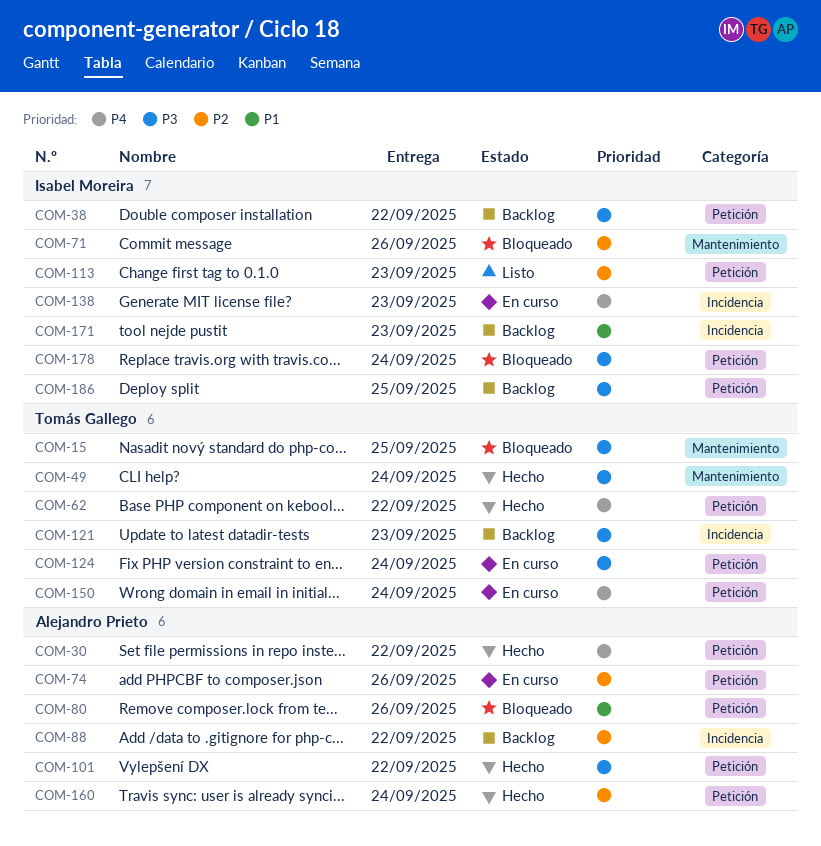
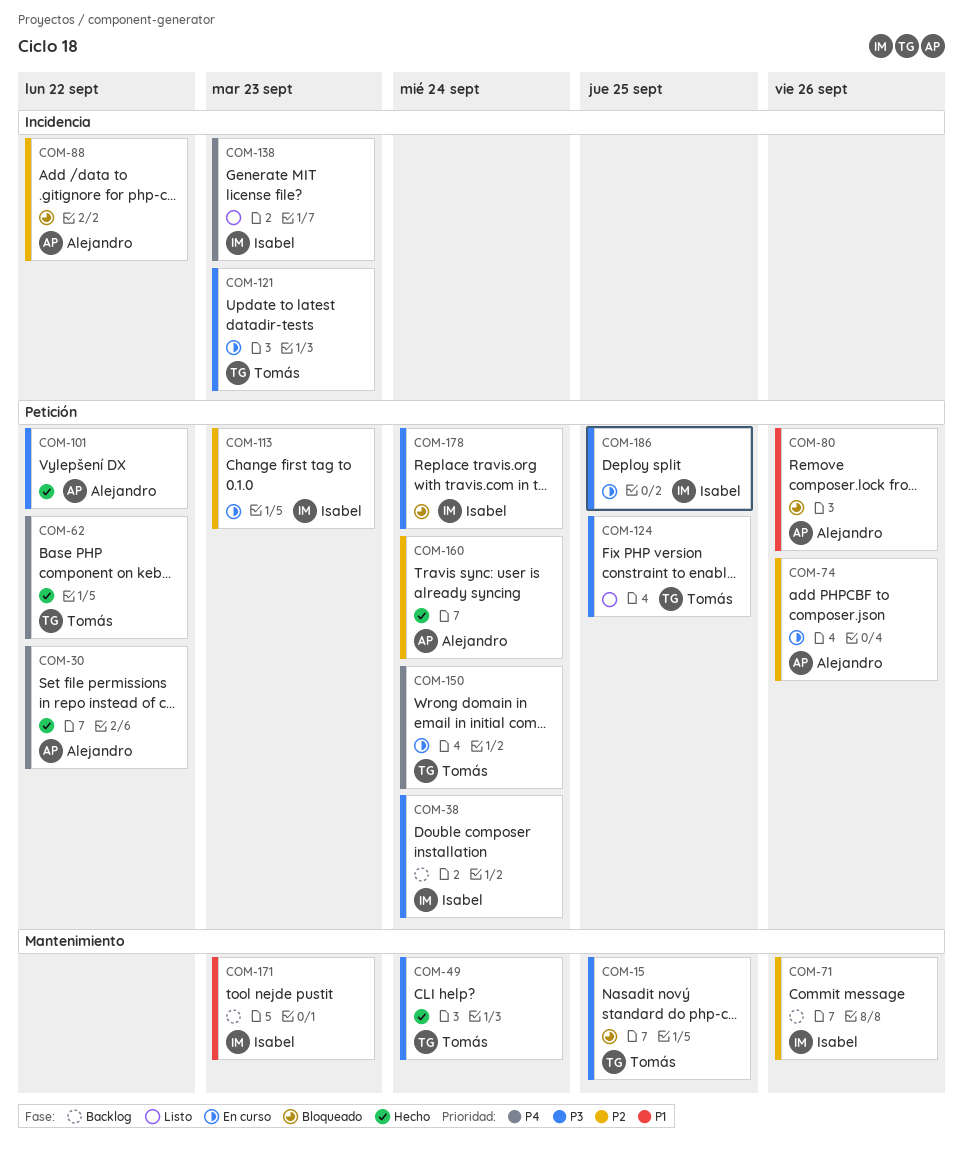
COM-38, due: Sep 22 -> Sep 24
COM-71, status: Bloqueado -> Backlog
COM-88, status: Backlog -> Bloqueado
COM-113, status: Listo -> En curso
COM-121, status: Backlog -> En curso
COM-124, status: En curso -> Listo
COM-124, due: Sep 24 -> Sep 25
COM-138, status: En curso -> Listo
COM-171, label: Incidencia -> Mantenimiento
COM-186, status: Backlog -> En curso

